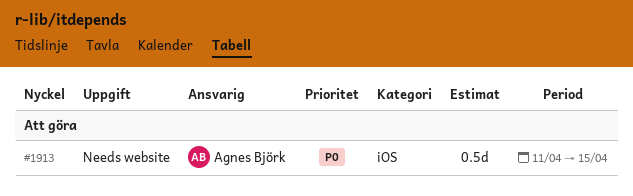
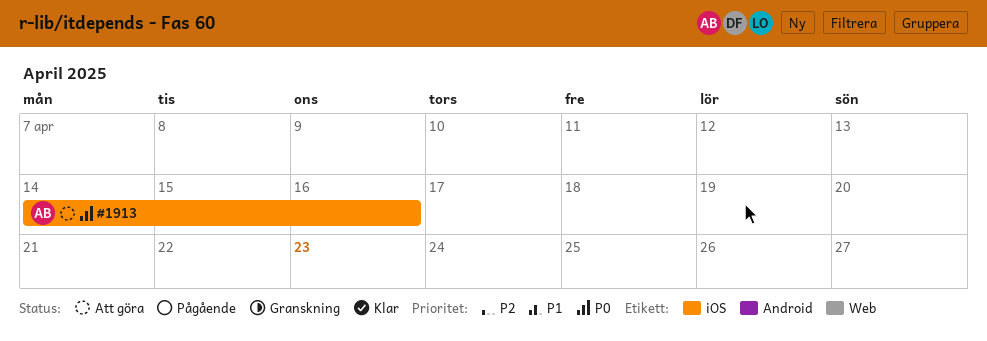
#1913, start: Apr 11 -> Apr 14
#1913, due: Apr 15 -> Apr 16

